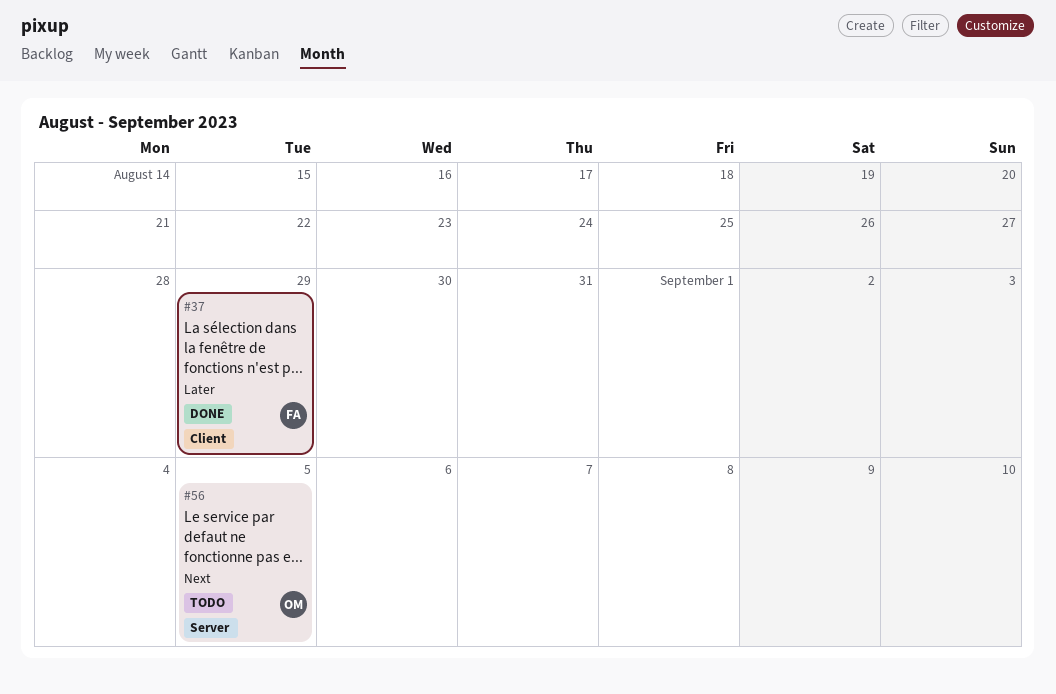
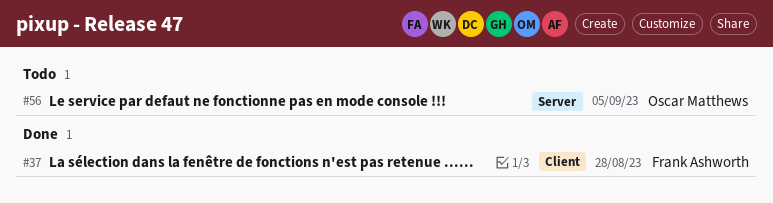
#37, due: Aug 29 -> Aug 28

